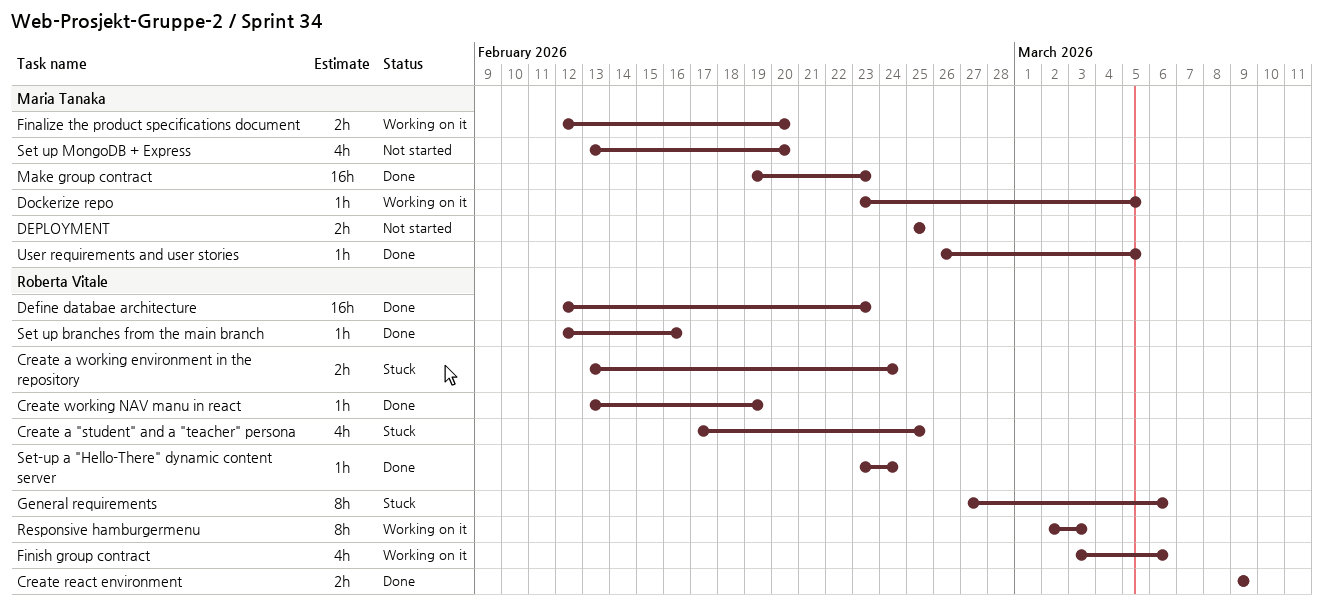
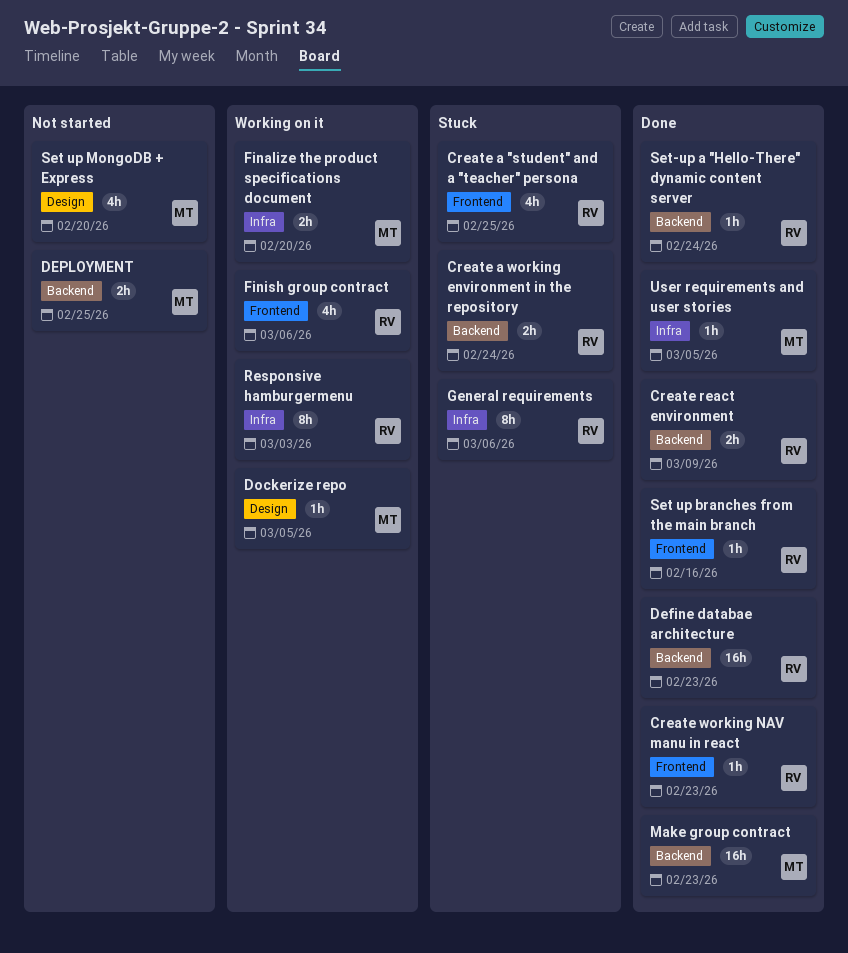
Create working NAV manu in react, due: Feb 19 -> Feb 23

